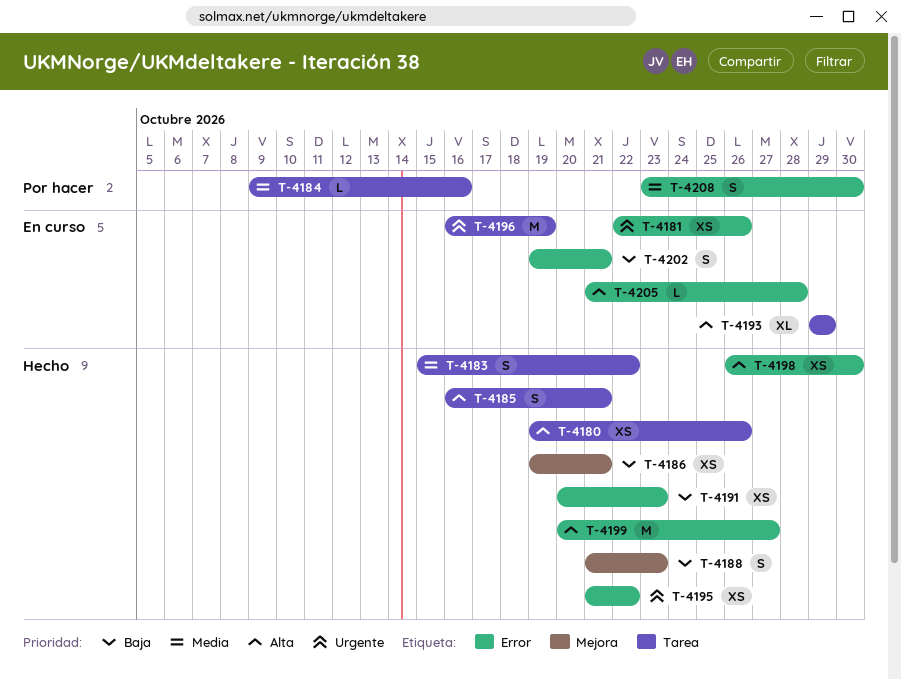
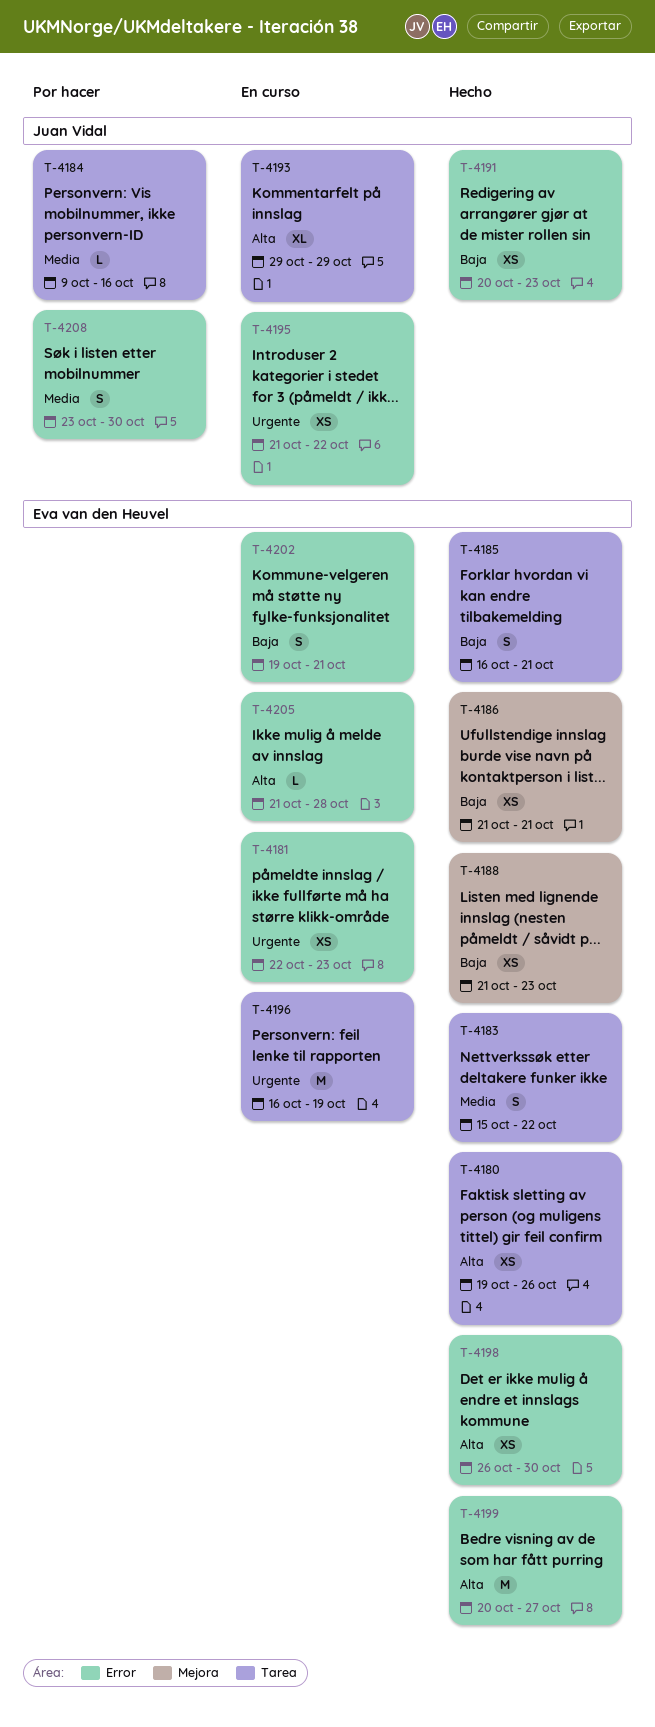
T-4181, due: Oct 26 -> Oct 23
T-4185, priority: Alta -> Baja
T-4186, start: Oct 19 -> Oct 21
T-4188, estimate: S -> XS
T-4195, status: Hecho -> En curso

